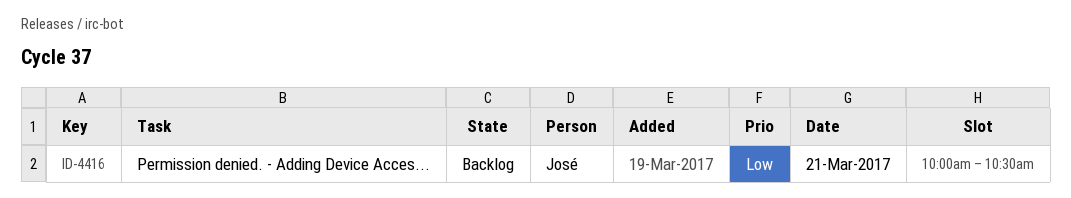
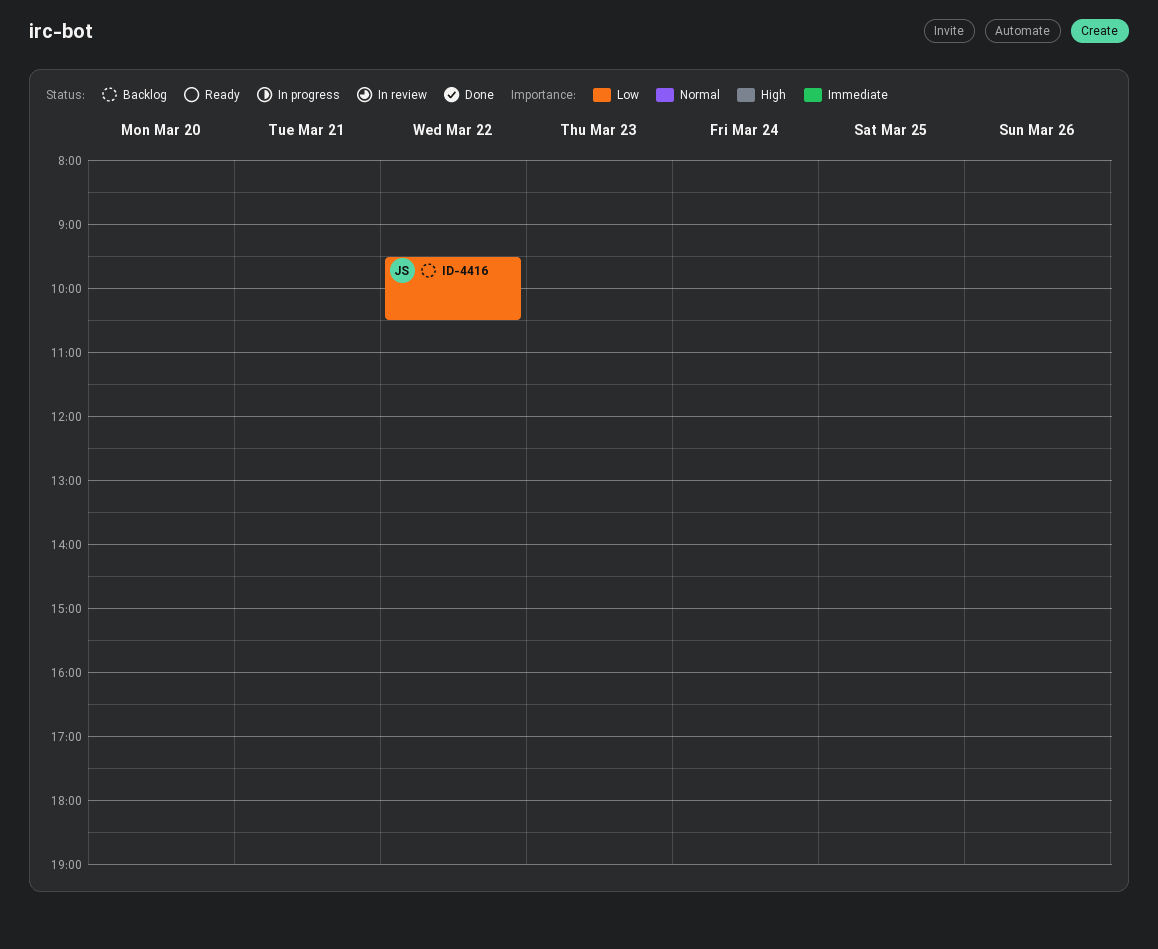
ID-4416, day: Mar 21 -> Mar 22
ID-4416, begins: 10:00 -> 09:30

